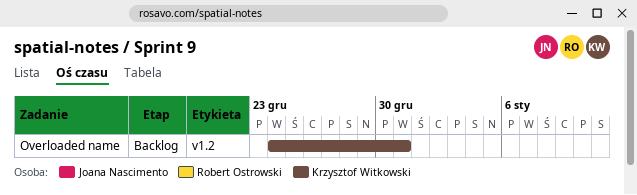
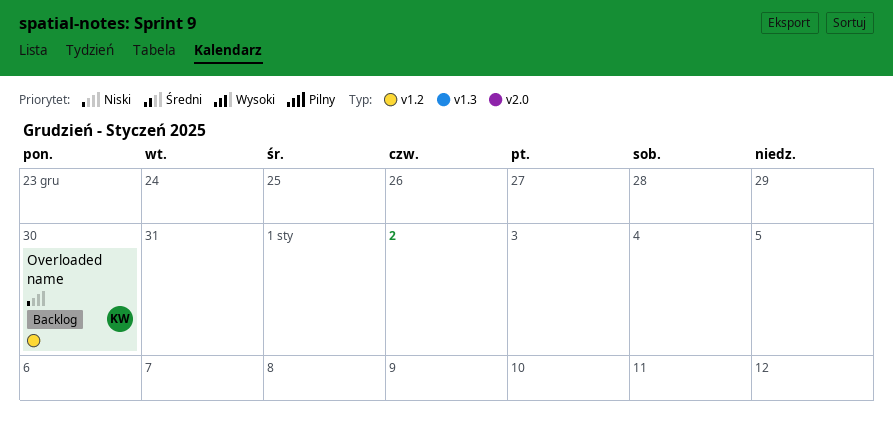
Overloaded name, due: Dec 31 -> Dec 30

